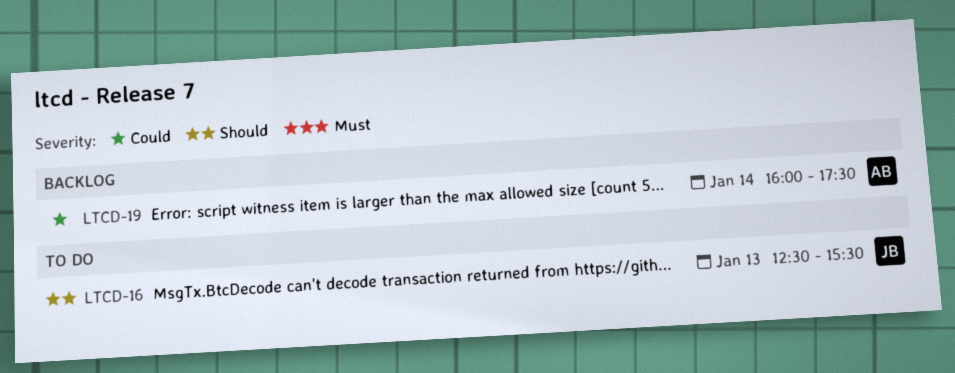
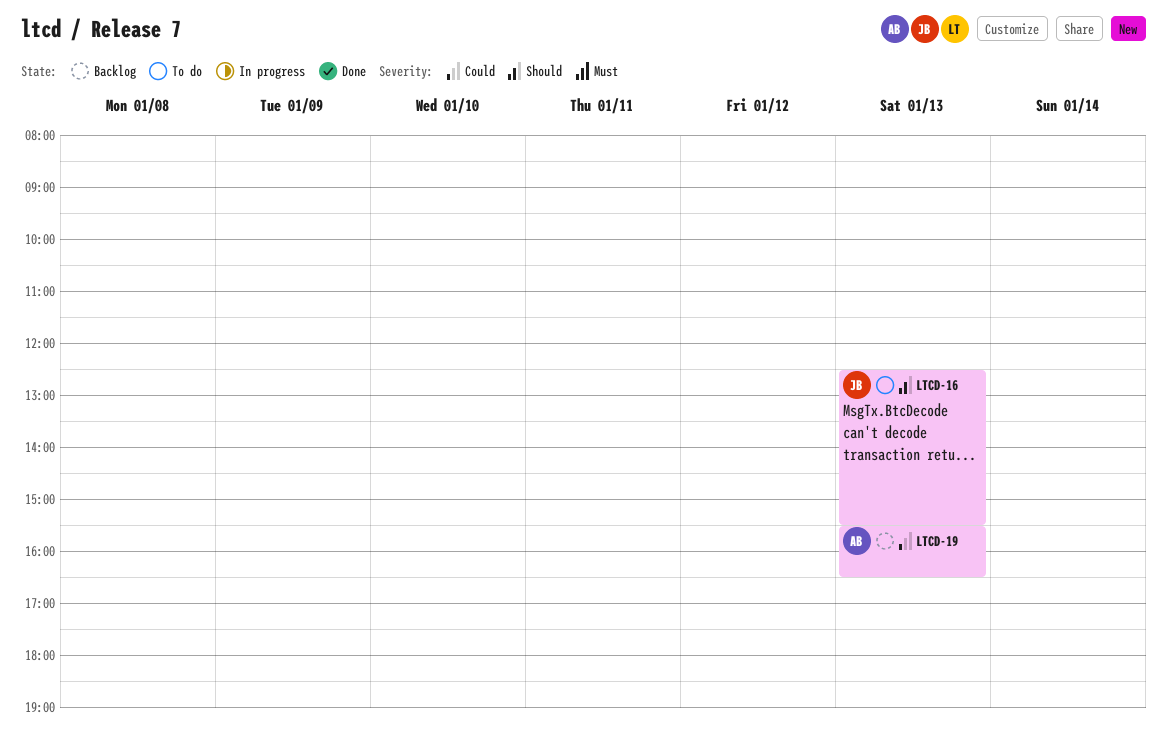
LTCD-19, day: Jan 14 -> Jan 13
LTCD-19, begins: 16:00 -> 15:30
LTCD-19, ends: 17:30 -> 16:30

